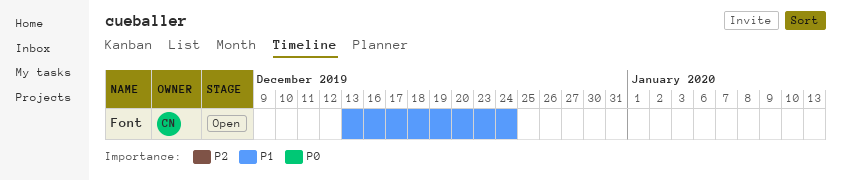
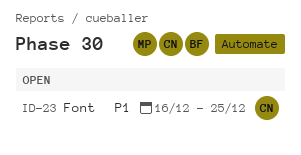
Font, start: Dec 13 -> Dec 16
Font, due: Dec 24 -> Dec 25

